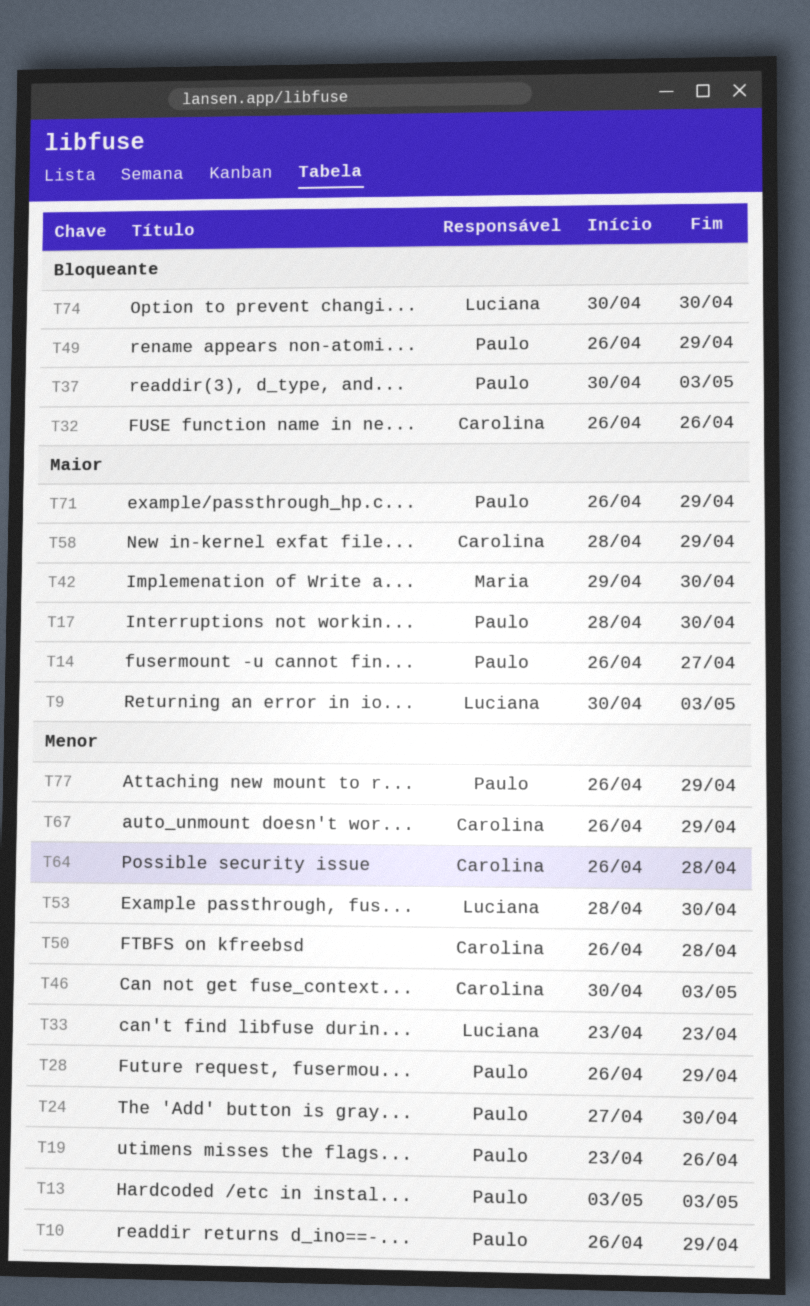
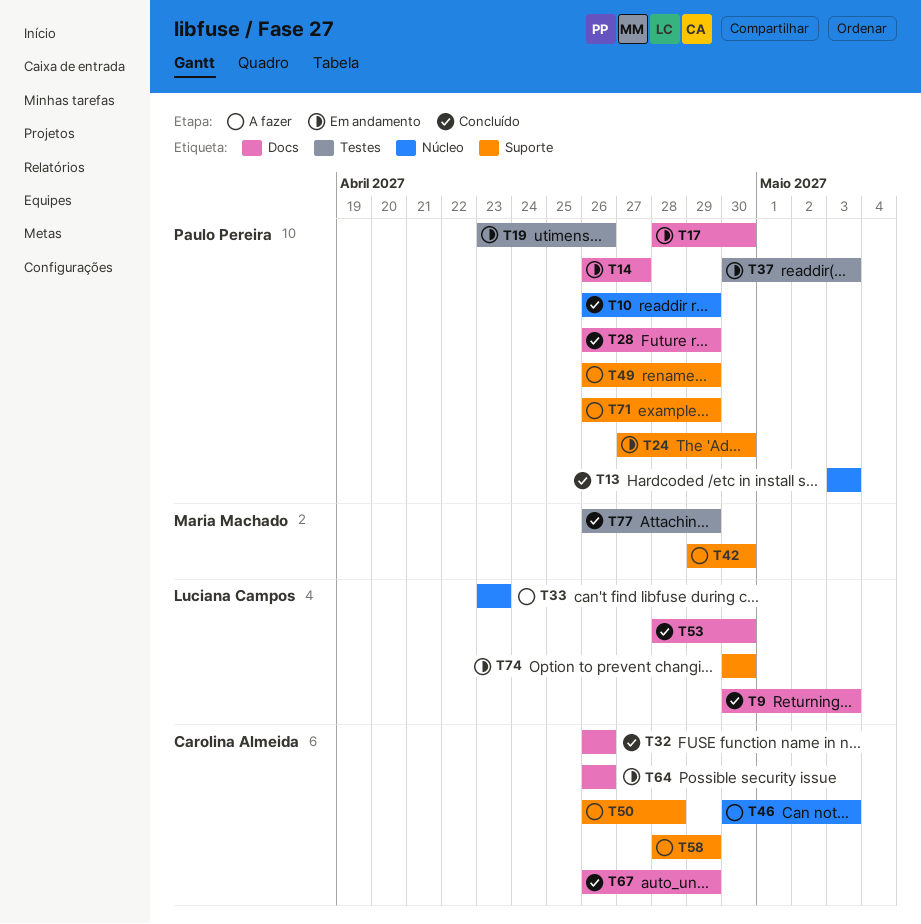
T64, due: Apr 28 -> Apr 26
T77, owner: Paulo Pereira -> Maria Machado

